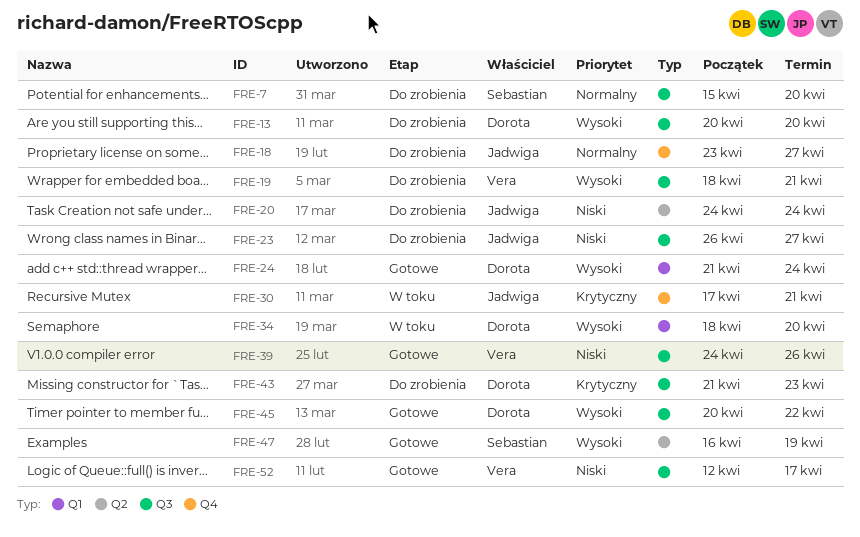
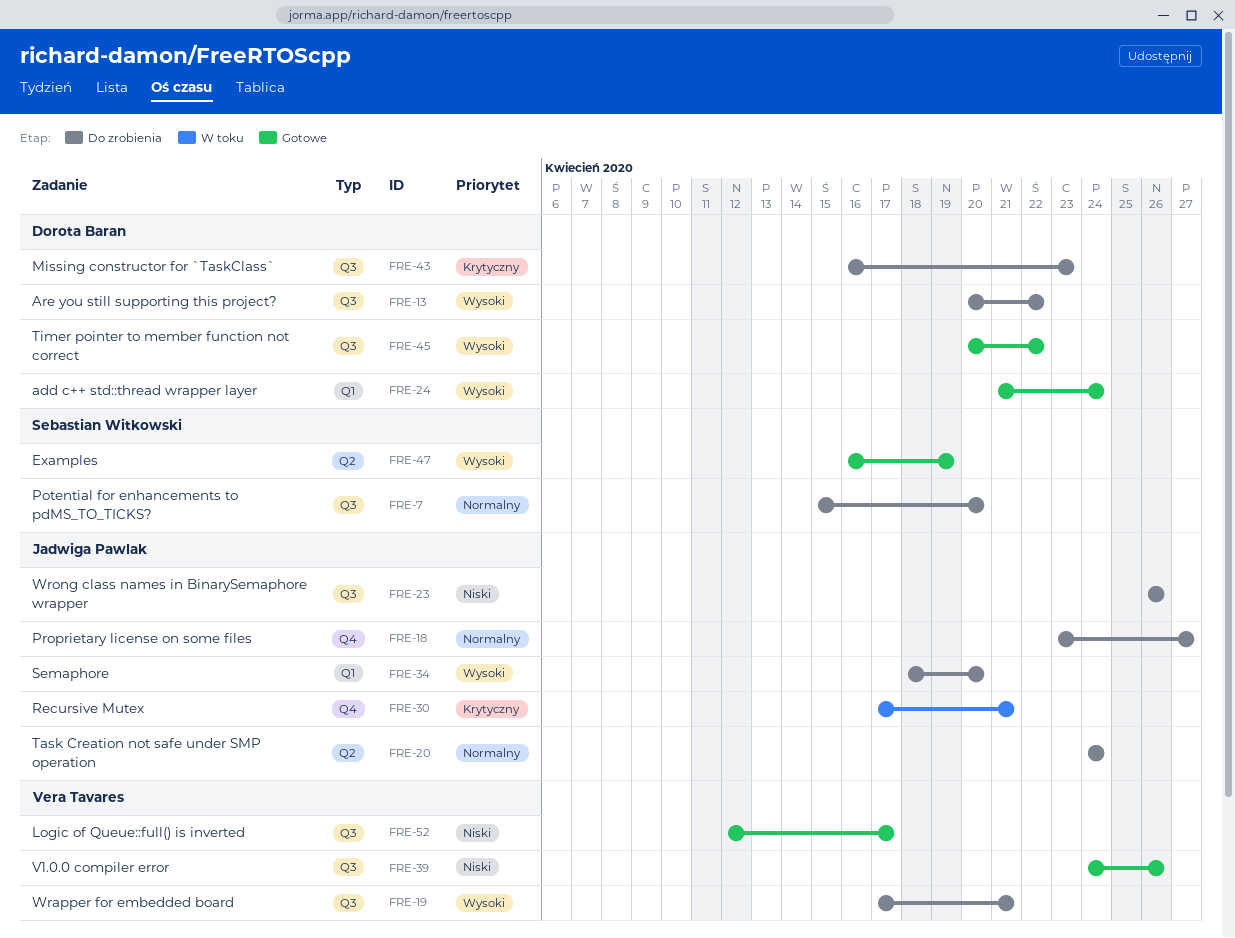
FRE-13, due: Apr 20 -> Apr 22
FRE-19, start: Apr 18 -> Apr 17
FRE-20, priority: Niski -> Normalny
FRE-23, due: Apr 27 -> Apr 26
FRE-34, status: W toku -> Do zrobienia
FRE-34, owner: Dorota Baran -> Jadwiga Pawlak
FRE-43, start: Apr 21 -> Apr 16

